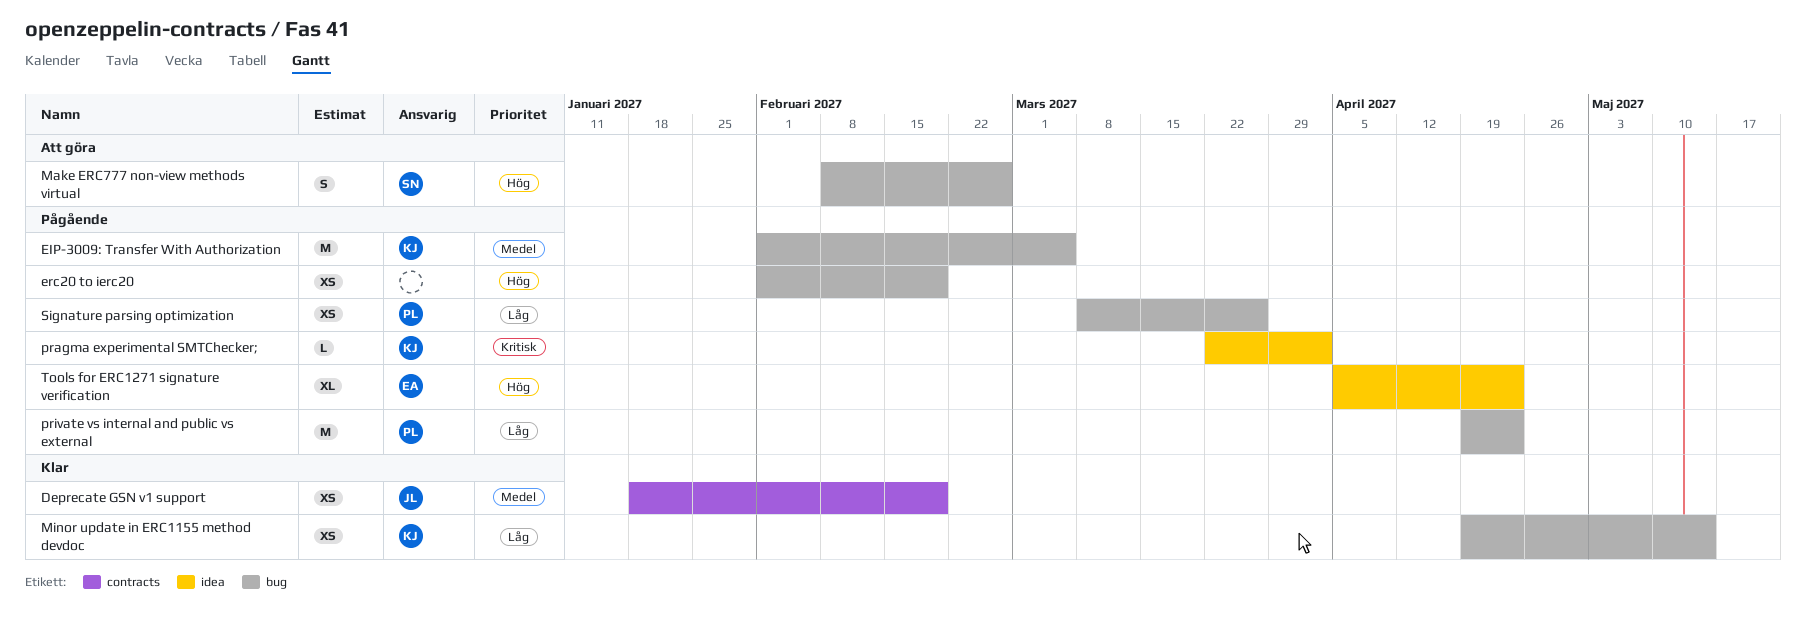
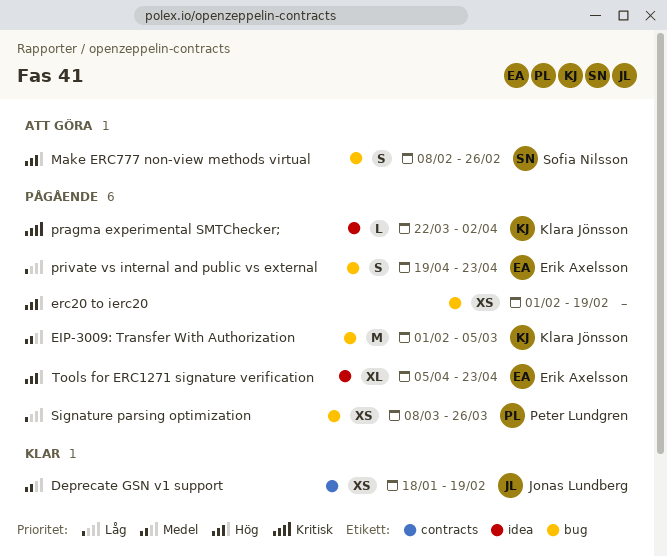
Minor update in ERC1155 method devdoc: present -> none
private vs internal and public vs external, owner: Peter Lundgren -> Erik Axelsson
private vs internal and public vs external, estimate: M -> S

